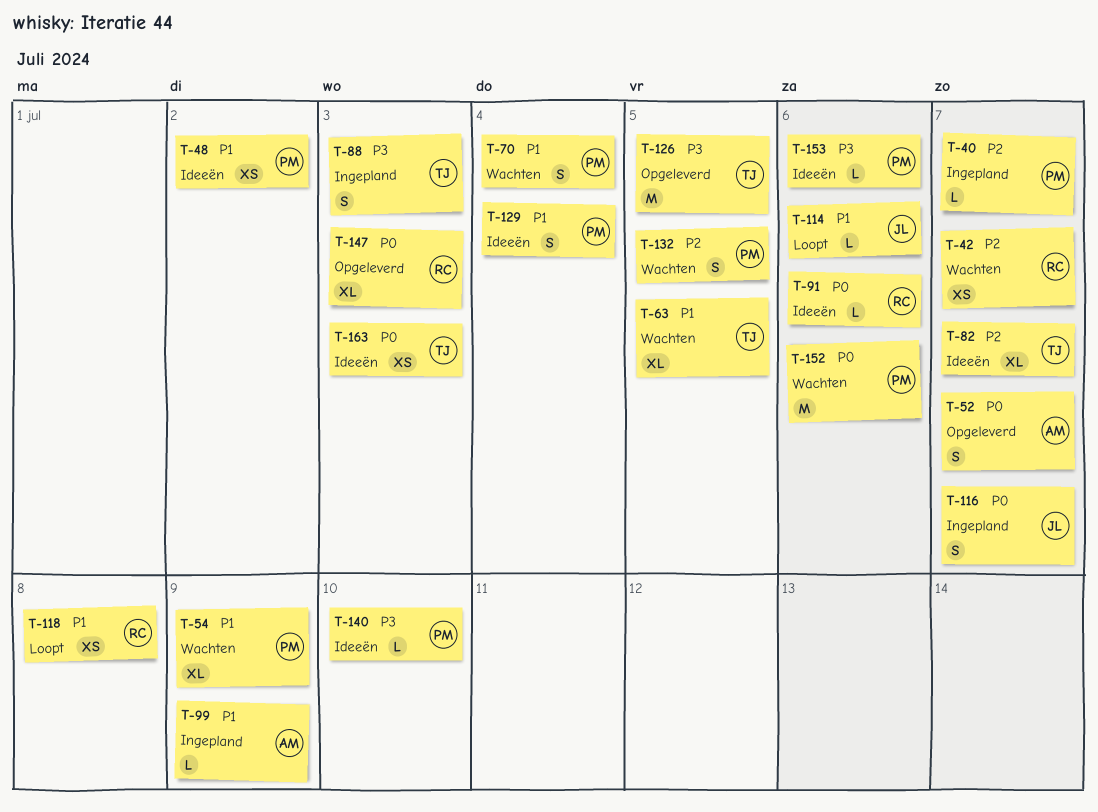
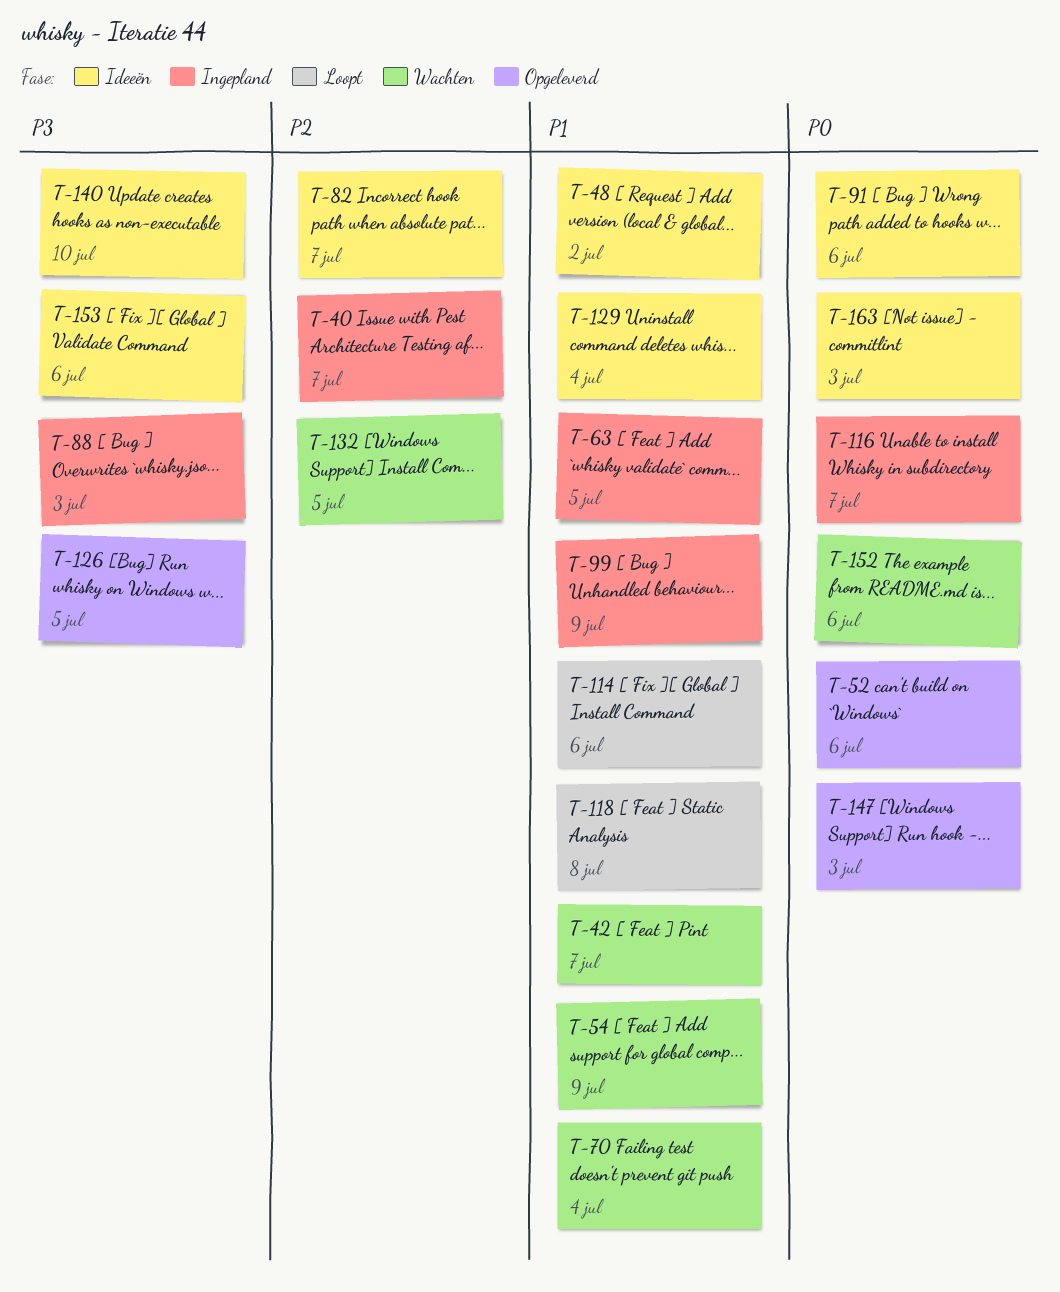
T-42, priority: P2 -> P1
T-52, due: Jul 7 -> Jul 6
T-63, status: Wachten -> Ingepland

